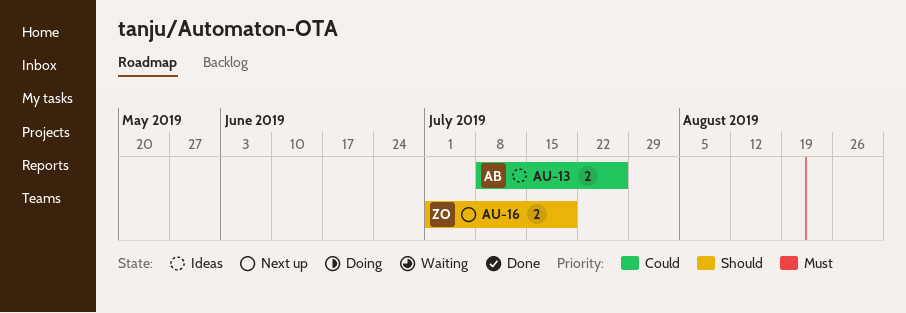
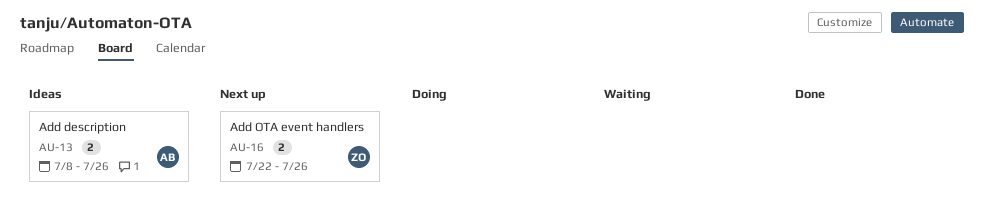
AU-16, start: Jul 1 -> Jul 22
AU-16, due: Jul 19 -> Jul 26

